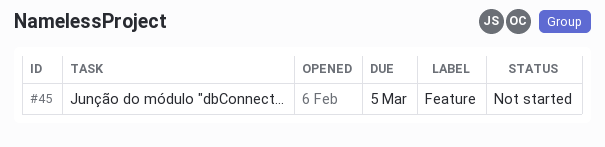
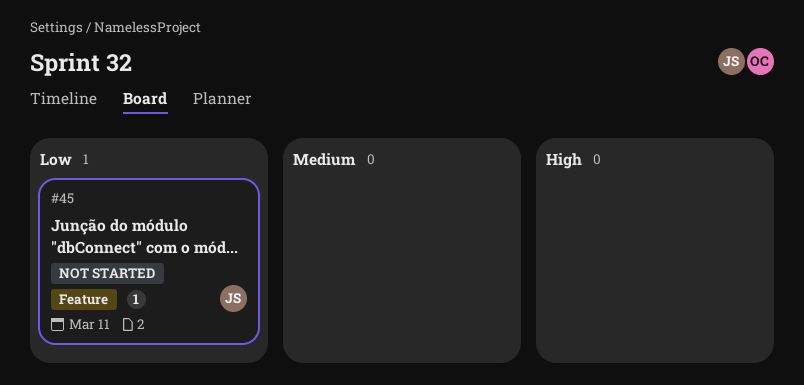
#45, due: Mar 5 -> Mar 11

